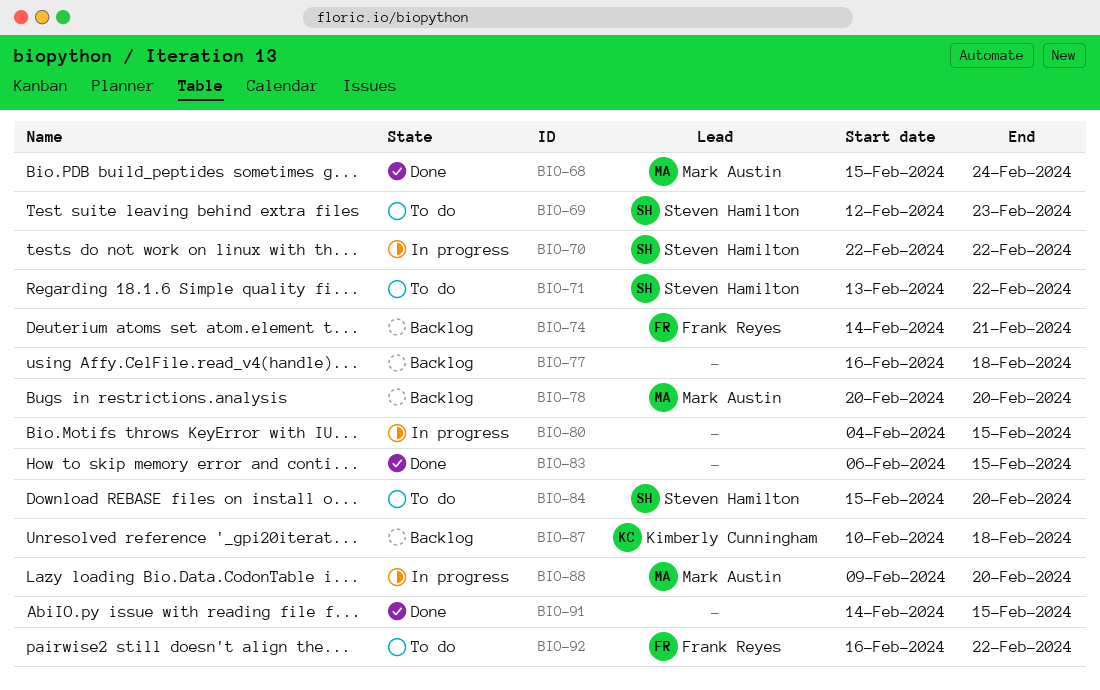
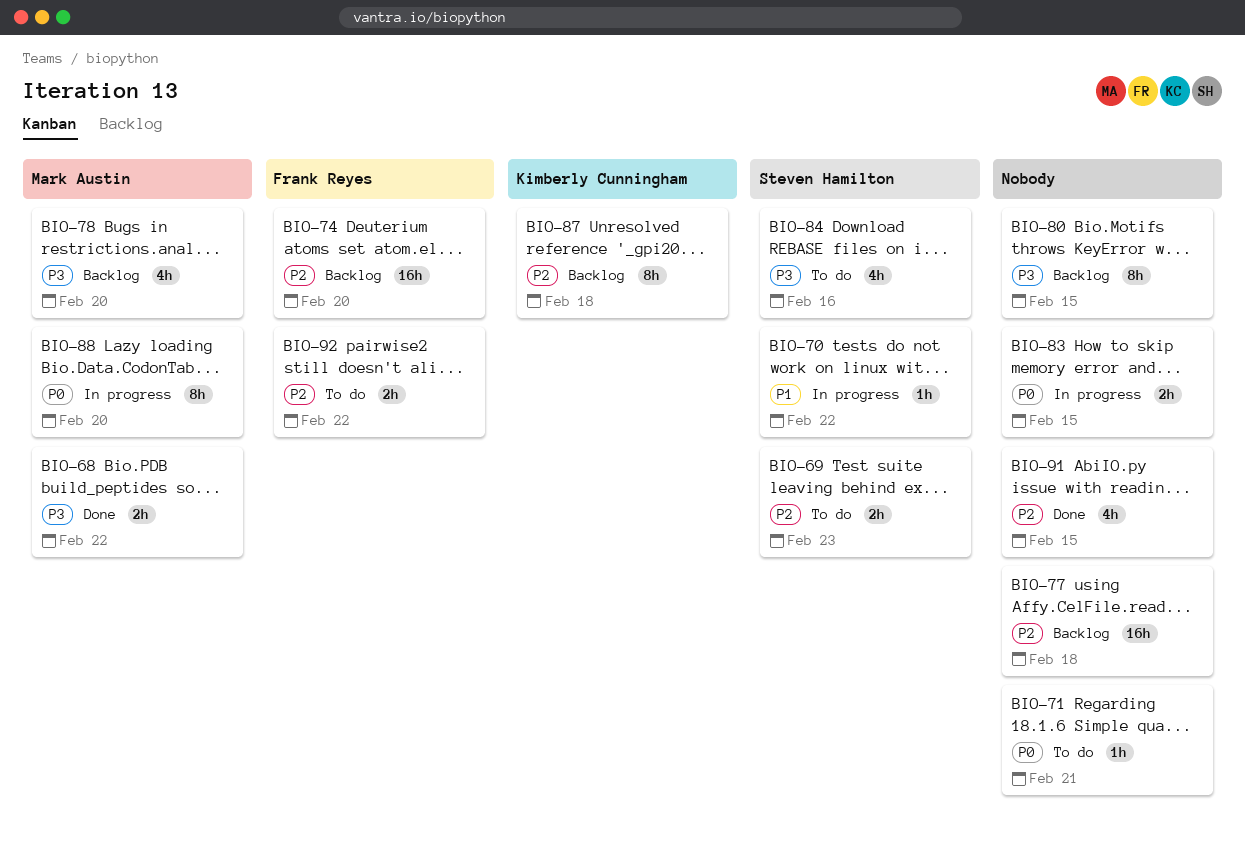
BIO-68, due: Feb 24 -> Feb 22
BIO-71, owner: Steven Hamilton -> none
BIO-71, due: Feb 22 -> Feb 21
BIO-74, due: Feb 21 -> Feb 20
BIO-80, status: In progress -> Backlog
BIO-83, status: Done -> In progress
BIO-84, due: Feb 20 -> Feb 16

